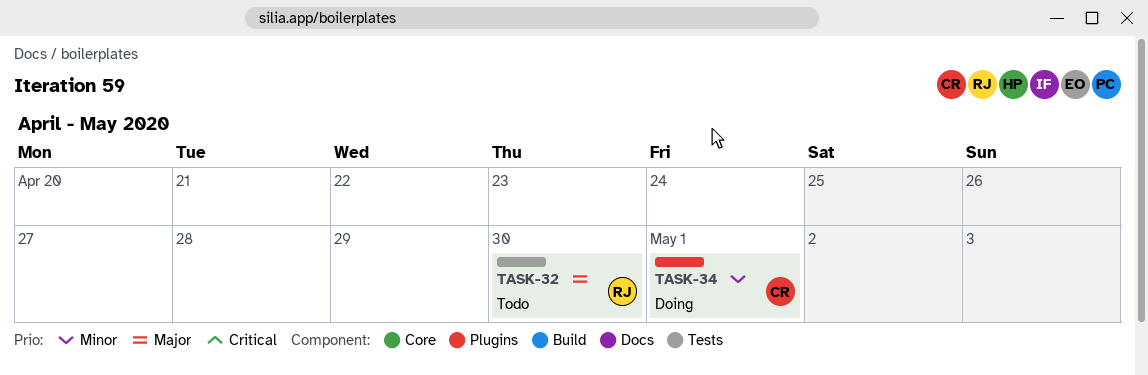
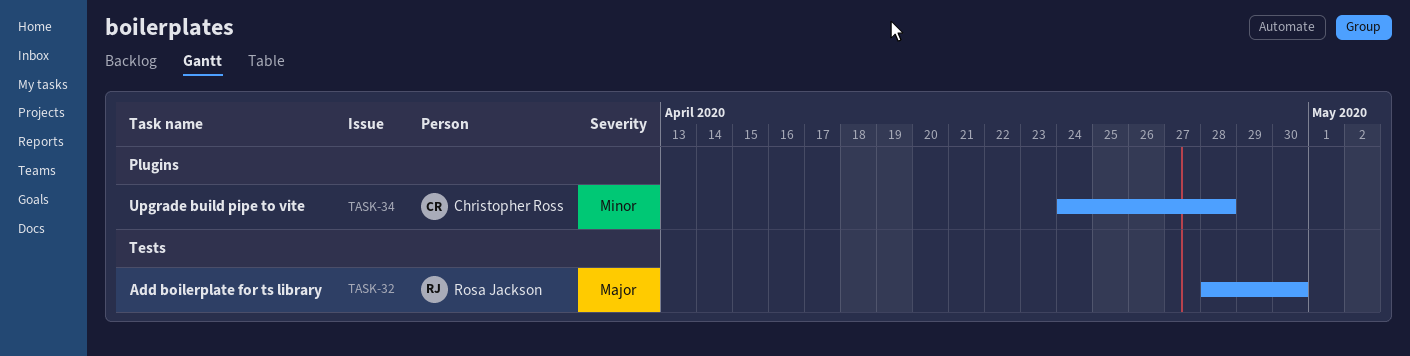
TASK-34, due: May 1 -> Apr 28

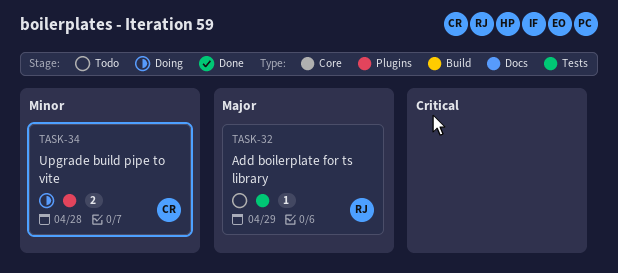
TASK-32, due: Apr 30 -> Apr 29

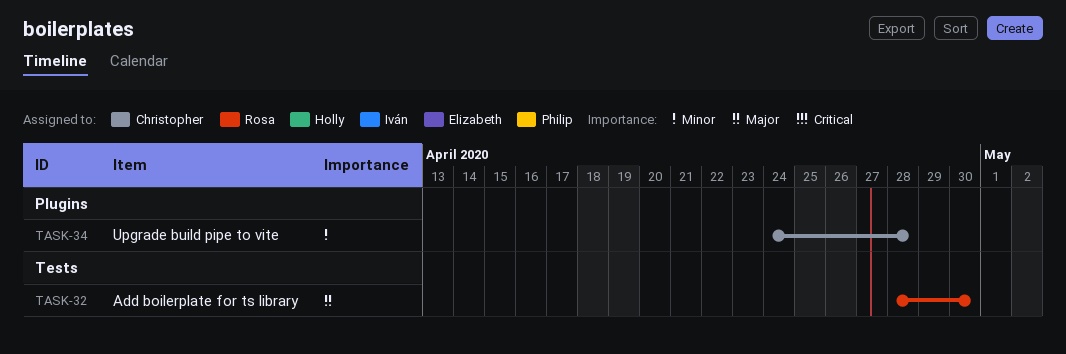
TASK-32, due: Apr 29 -> Apr 30

